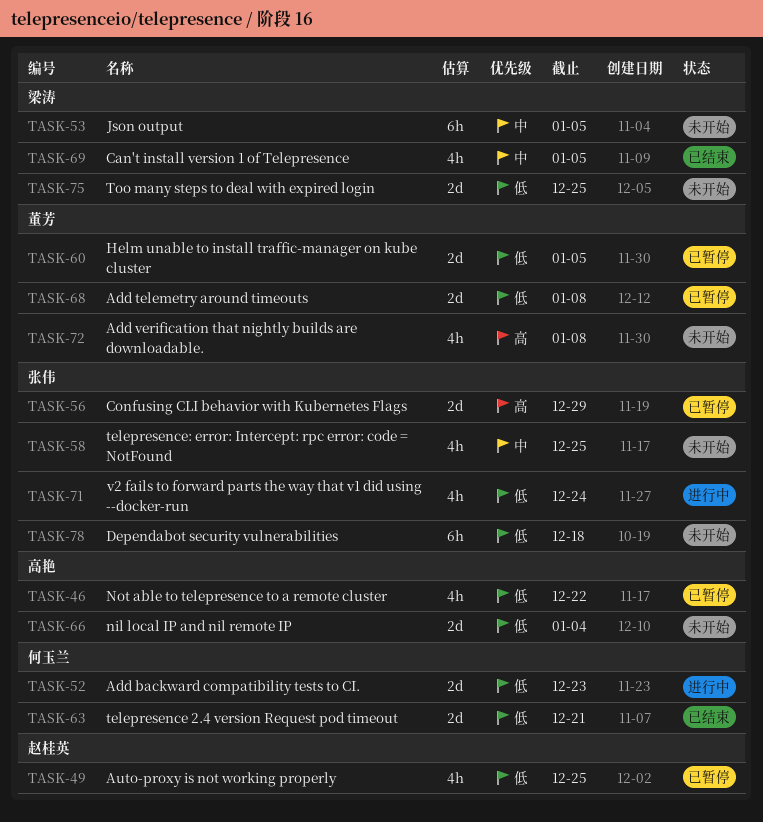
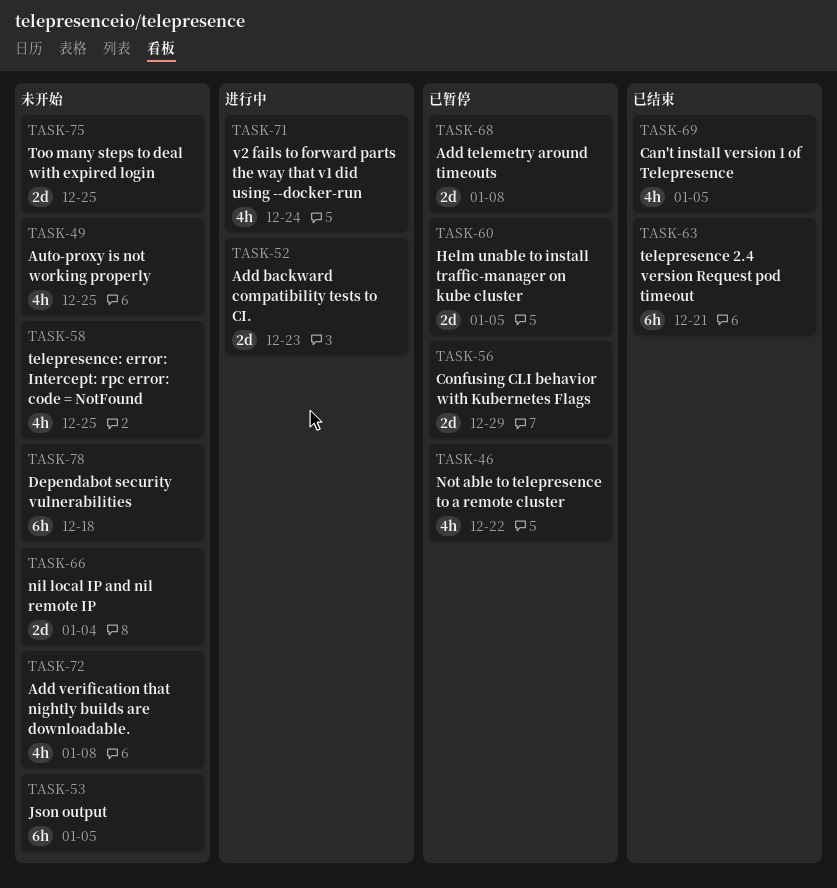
TASK-49, status: 已暂停 -> 未开始
TASK-63, estimate: 2d -> 6h

